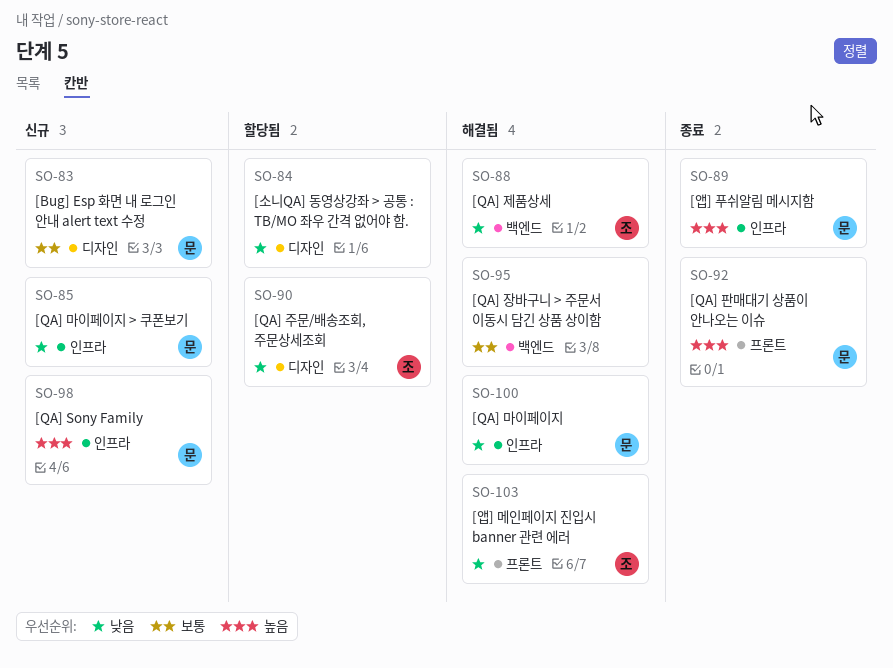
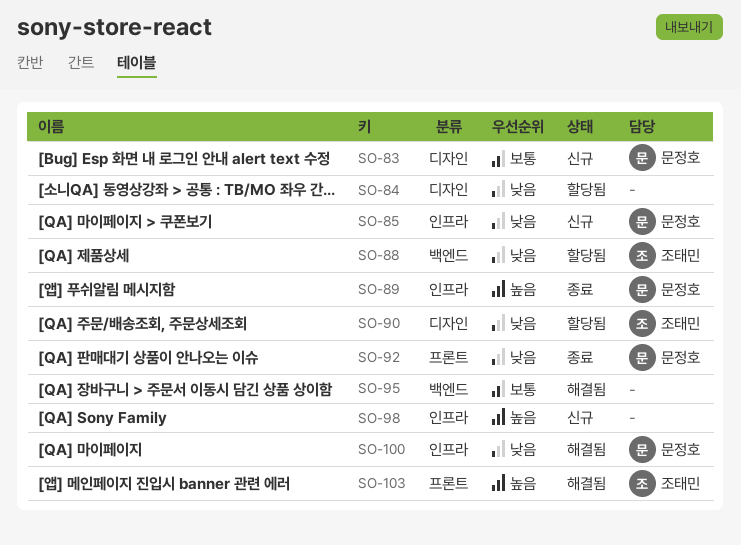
SO-88, status: 해결됨 -> 할당됨
SO-92, priority: 높음 -> 낮음
SO-98, owner: 문정호 -> none
SO-103, priority: 낮음 -> 높음

